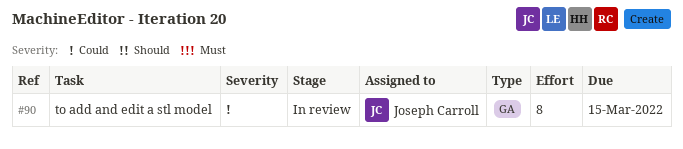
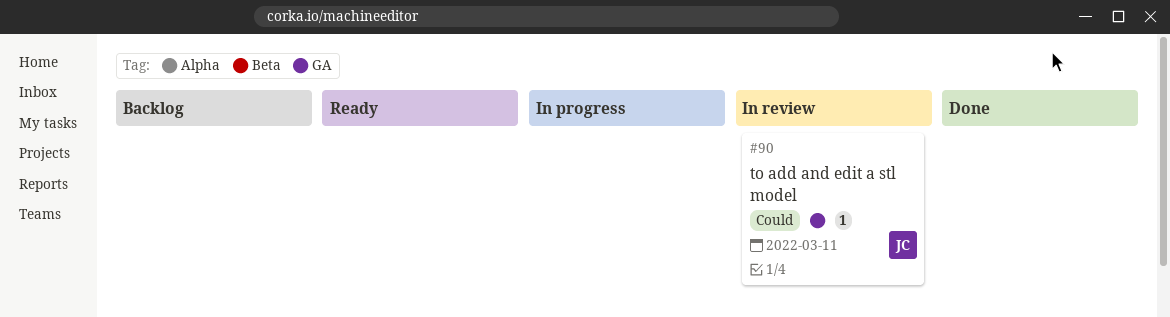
#90, estimate: 8 -> 1
#90, due: Mar 15 -> Mar 11

